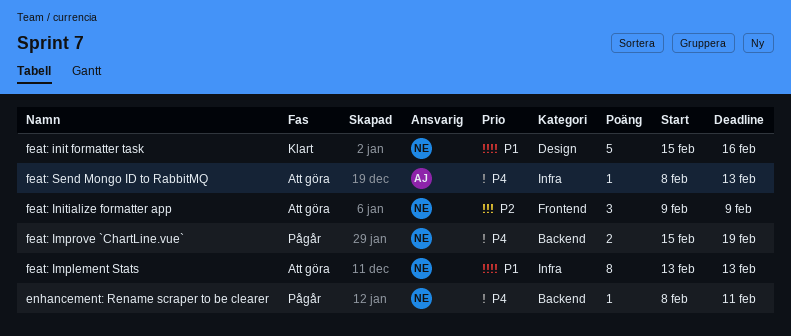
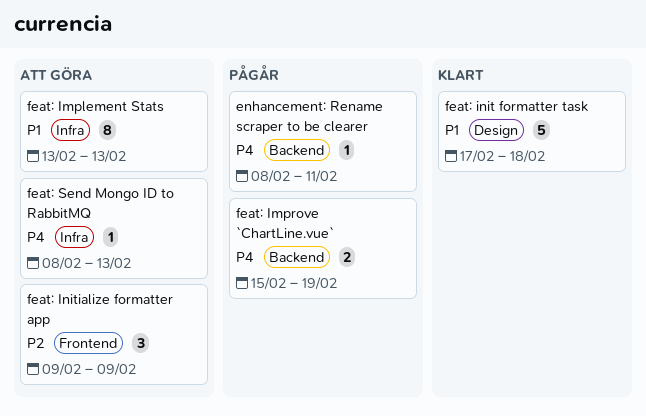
feat: init formatter task, start: Feb 15 -> Feb 17
feat: init formatter task, due: Feb 16 -> Feb 18

